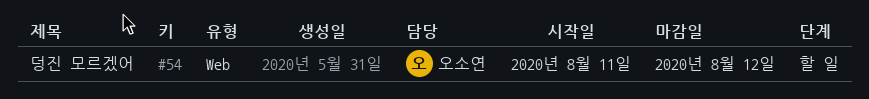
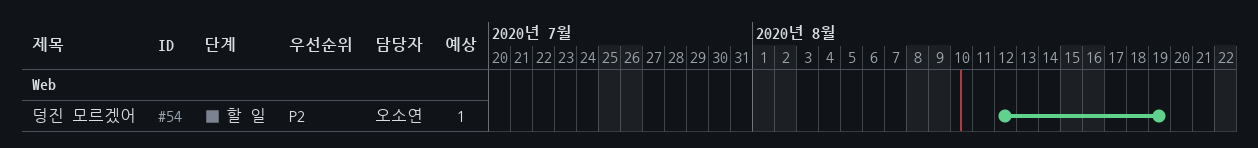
#54, start: Aug 11 -> Aug 12
#54, due: Aug 12 -> Aug 19

